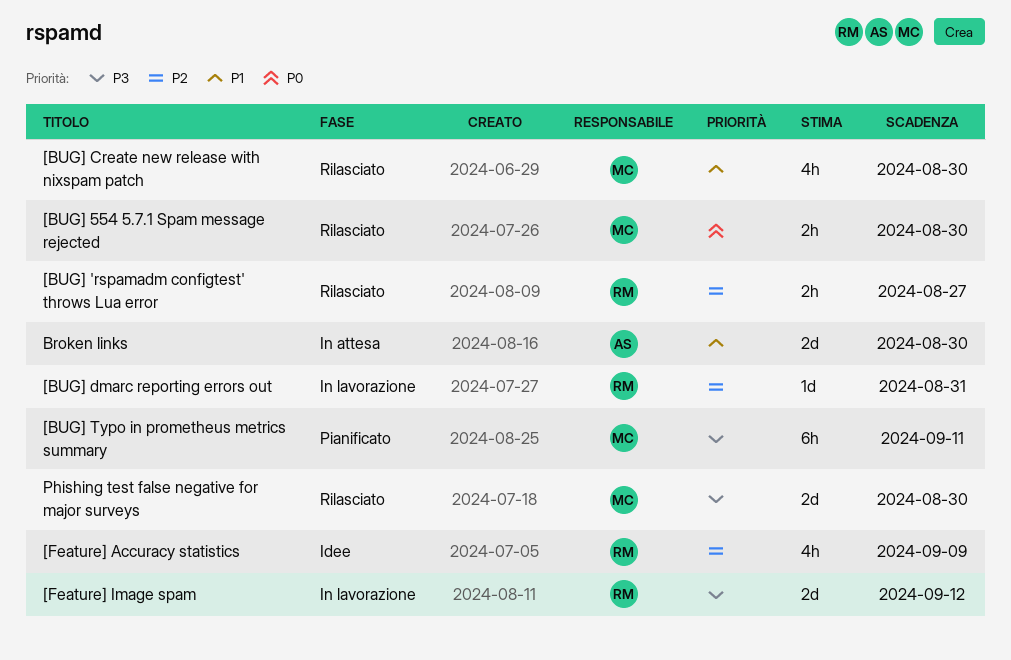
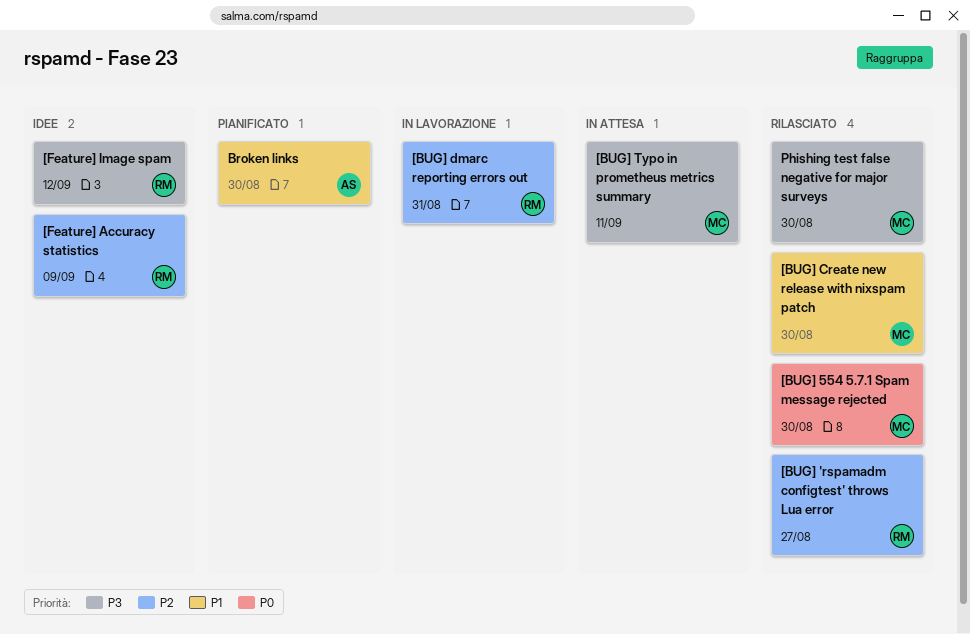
[BUG] Typo in prometheus metrics summary, status: Pianificato -> In attesa
[Feature] Image spam, status: In lavorazione -> Idee
Broken links, status: In attesa -> Pianificato

